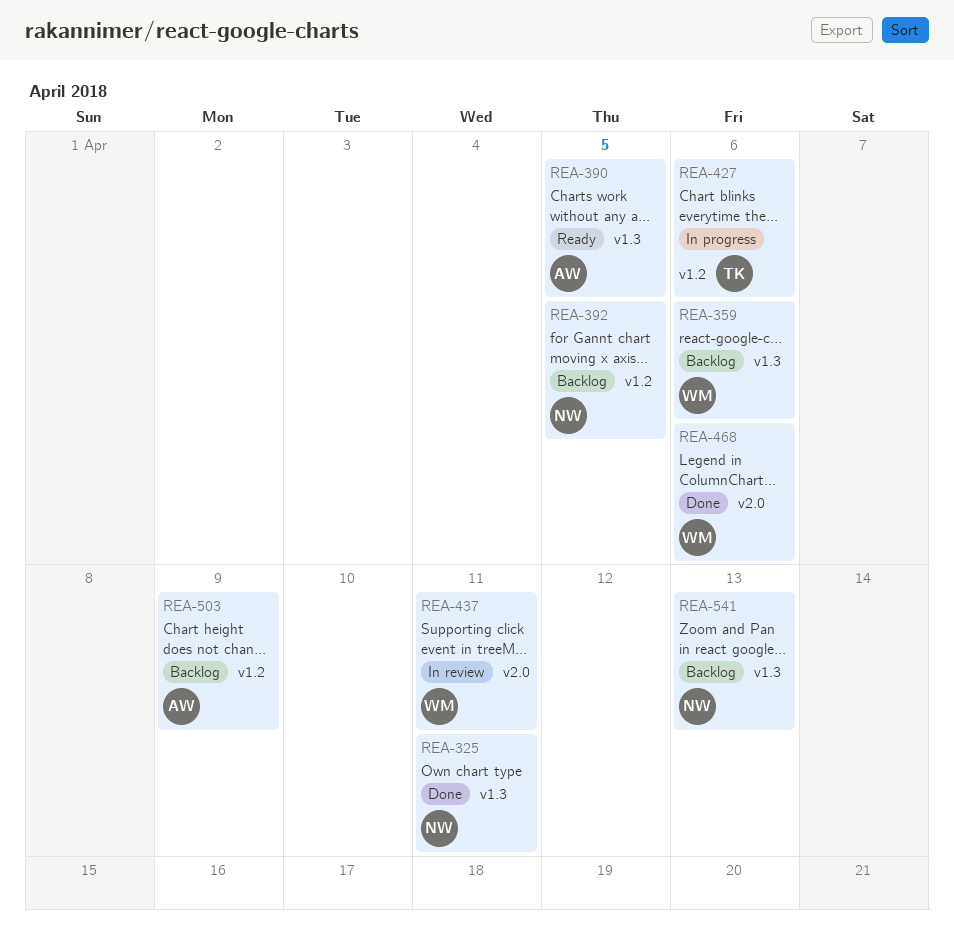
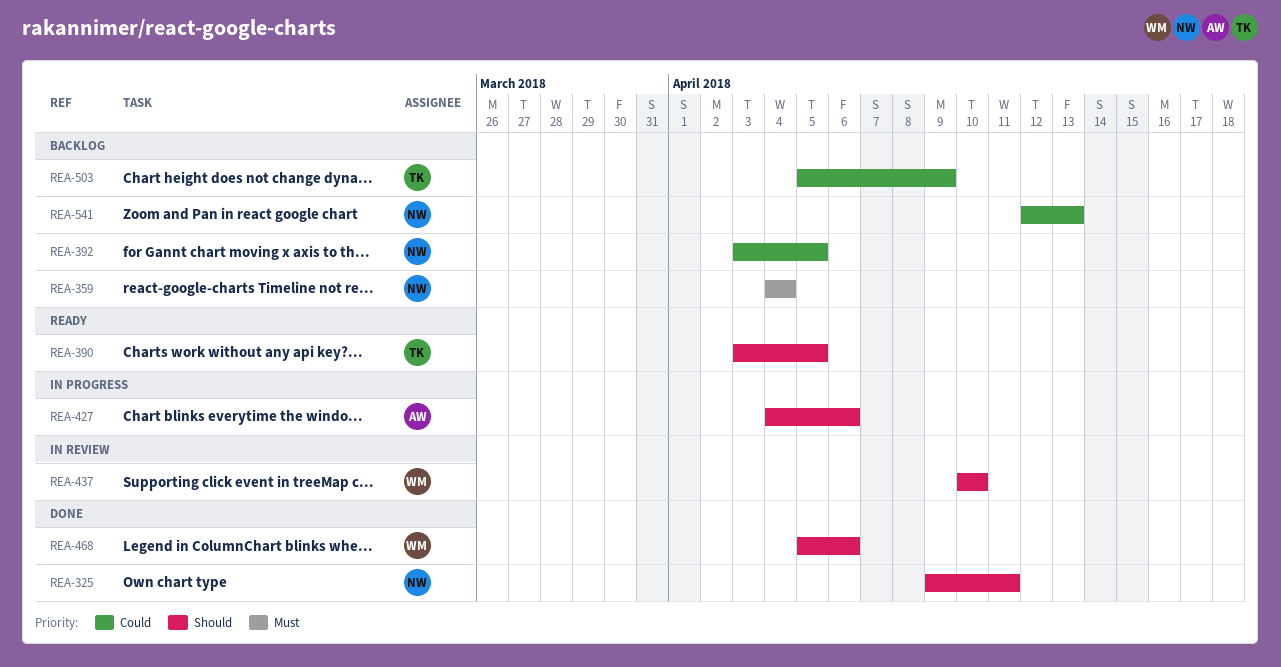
REA-359, owner: WM -> NW
REA-359, due: Apr 6 -> Apr 4
REA-390, owner: AW -> TK
REA-427, owner: TK -> AW
REA-437, due: Apr 11 -> Apr 10
REA-503, owner: AW -> TK

